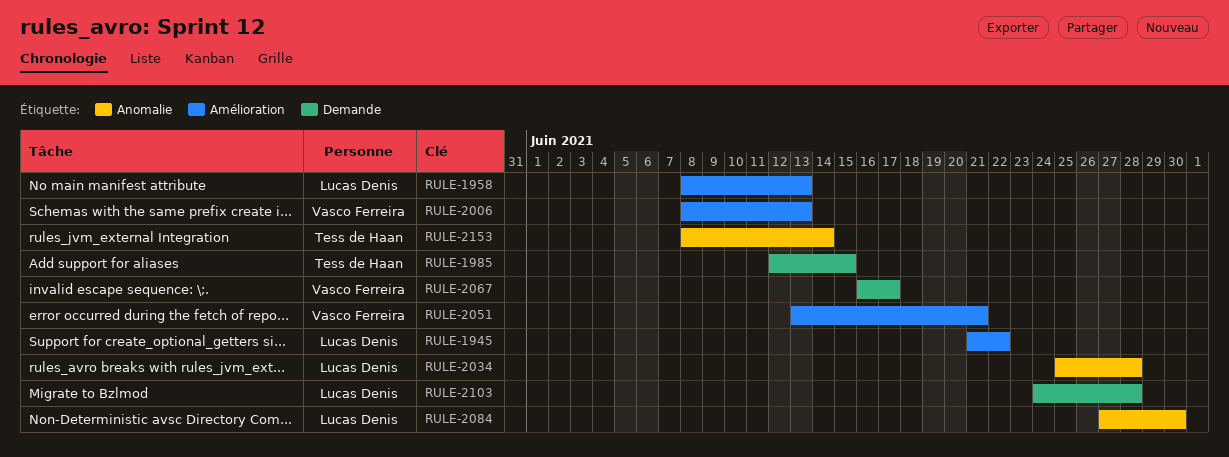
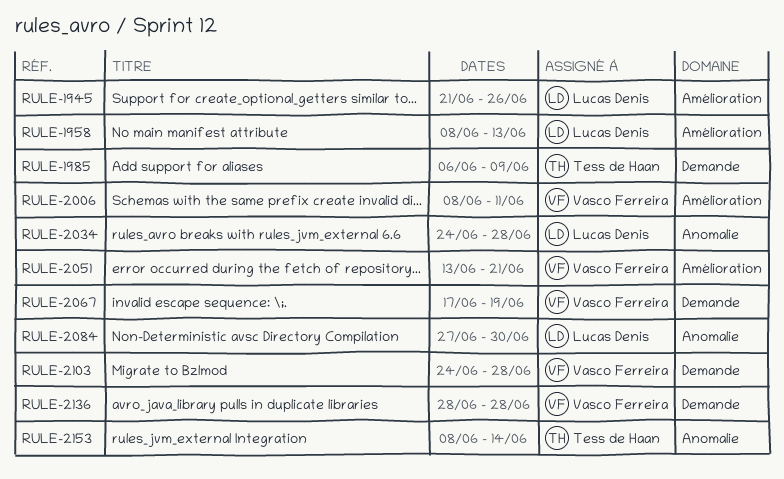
RULE-1945, due: Jun 22 -> Jun 26
RULE-1985, start: Jun 12 -> Jun 6
RULE-1985, due: Jun 15 -> Jun 9
RULE-2006, due: Jun 13 -> Jun 11
RULE-2034, start: Jun 25 -> Jun 24
RULE-2067, start: Jun 16 -> Jun 17
RULE-2067, due: Jun 17 -> Jun 19
RULE-2103, owner: Lucas Denis -> Vasco Ferreira
RULE-2136: none -> present

